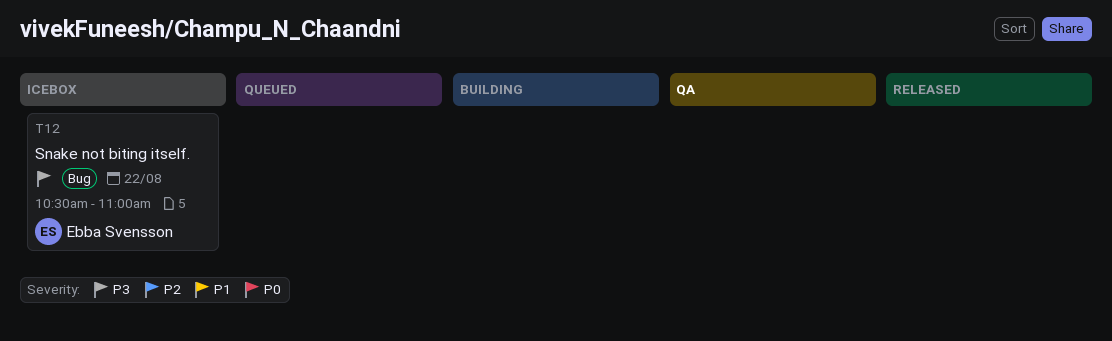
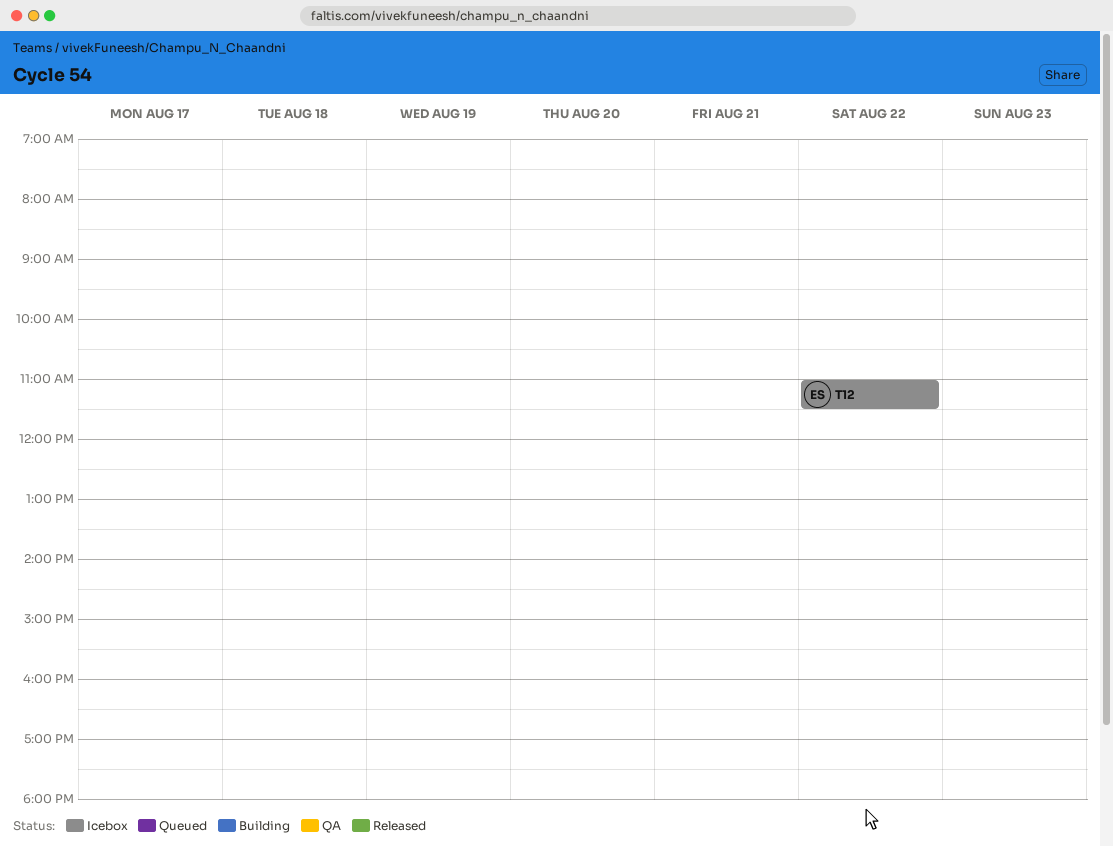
T12, begins: 10:30 -> 11:00
T12, ends: 11:00 -> 11:30

